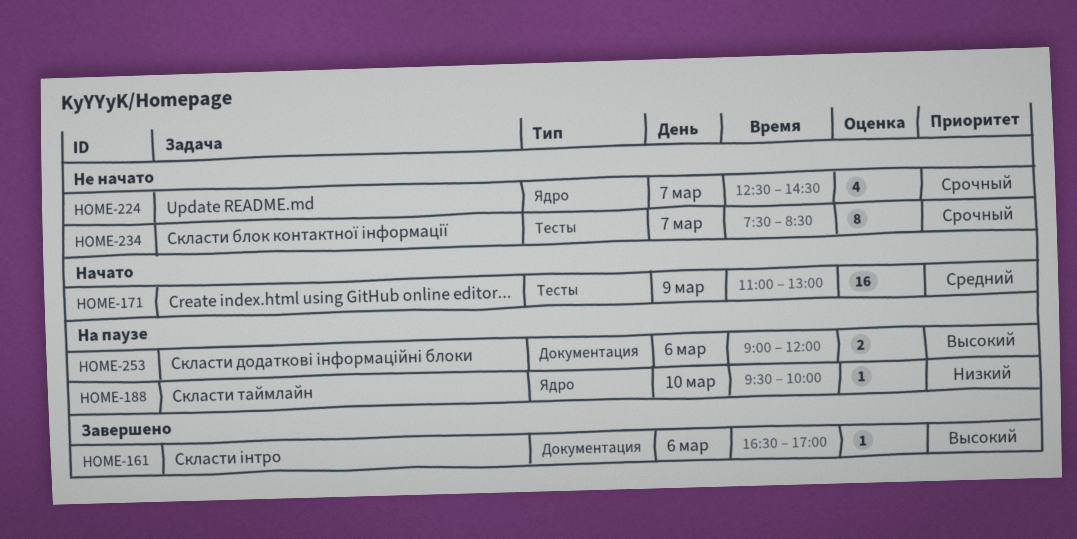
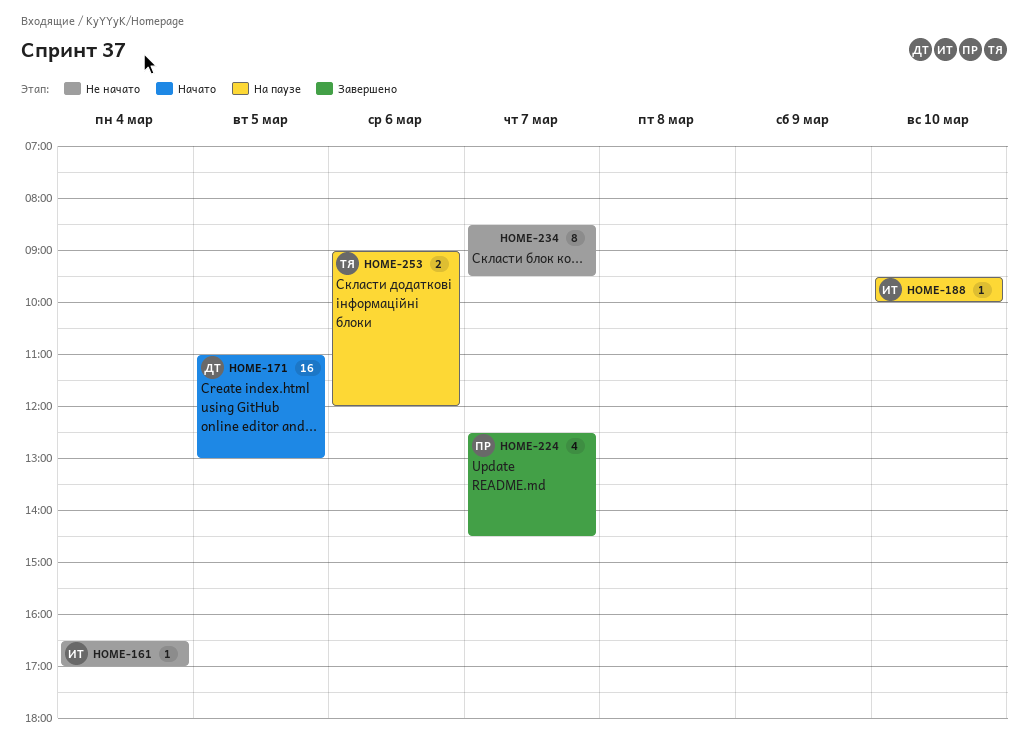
HOME-161, status: Завершено -> Не начато
HOME-161, day: Mar 6 -> Mar 4
HOME-171, day: Mar 9 -> Mar 5
HOME-224, status: Не начато -> Завершено
HOME-234, begins: 07:30 -> 08:30
HOME-234, ends: 08:30 -> 09:30

